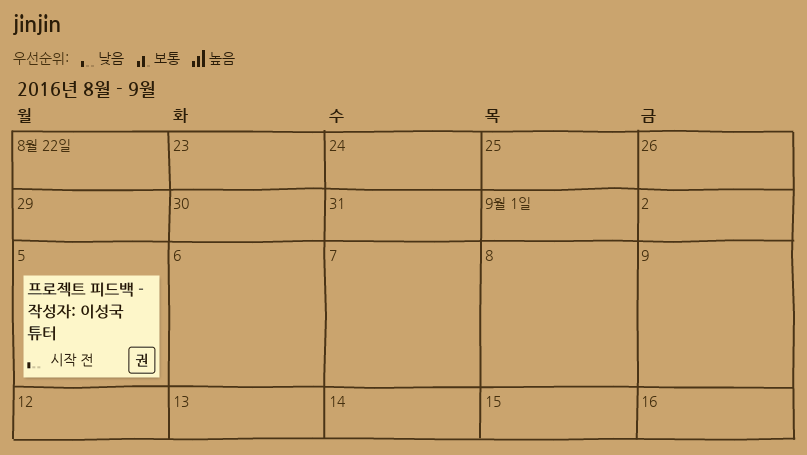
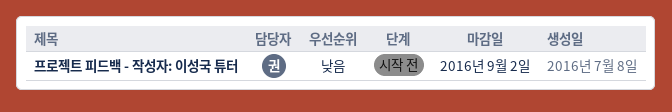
프로젝트 피드백 - 작성자: 이성국 튜터, due: Sep 5 -> Sep 2

